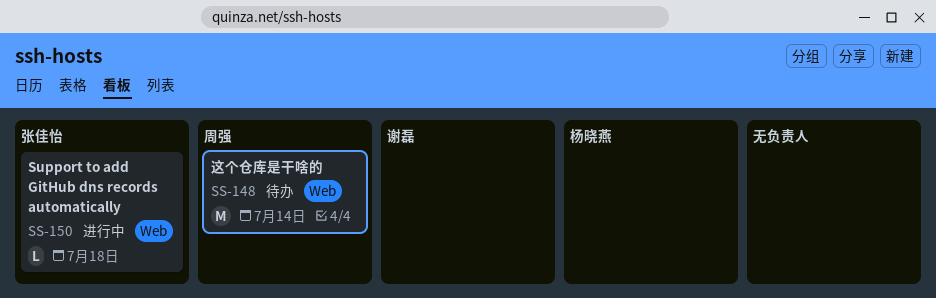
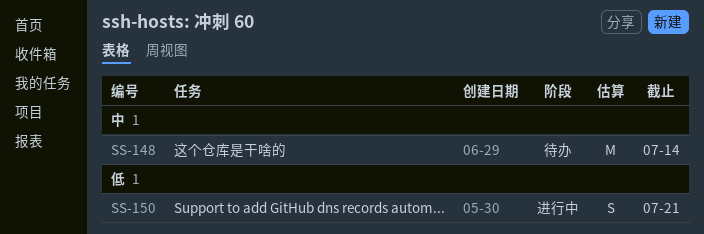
SS-150, estimate: L -> S
SS-150, due: Jul 18 -> Jul 21

